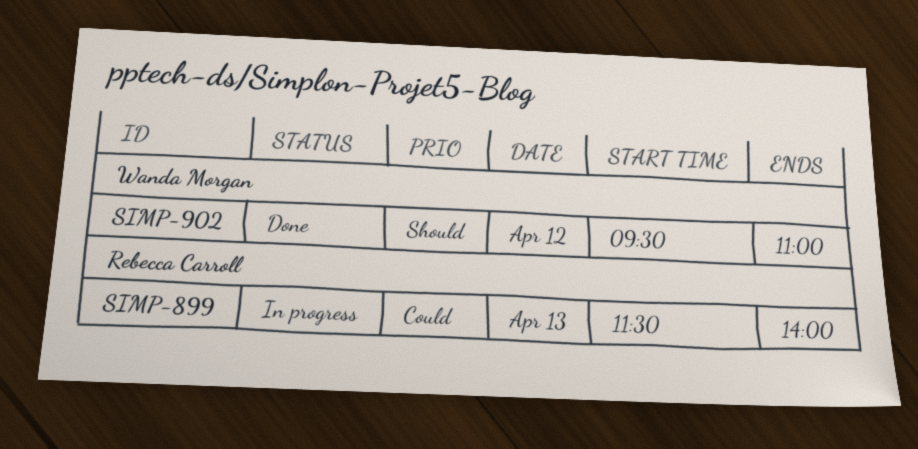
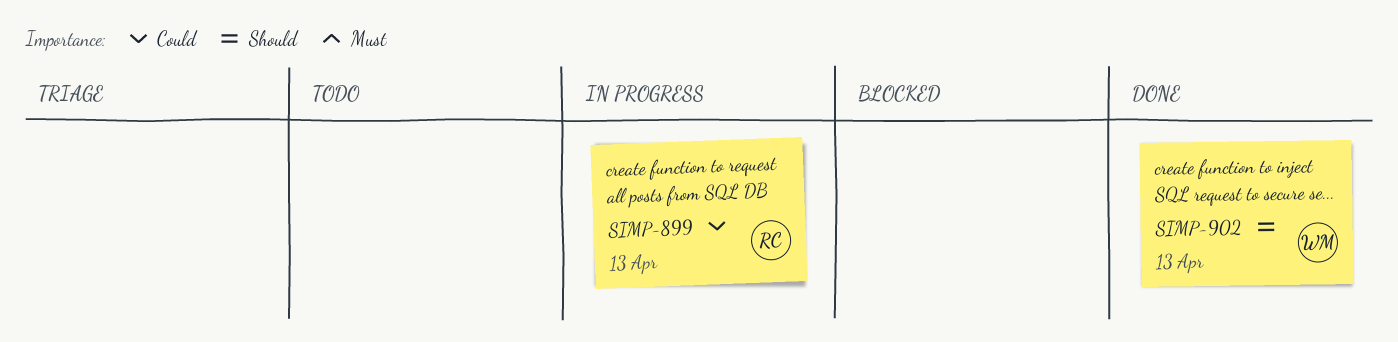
SIMP-902, day: Apr 12 -> Apr 13

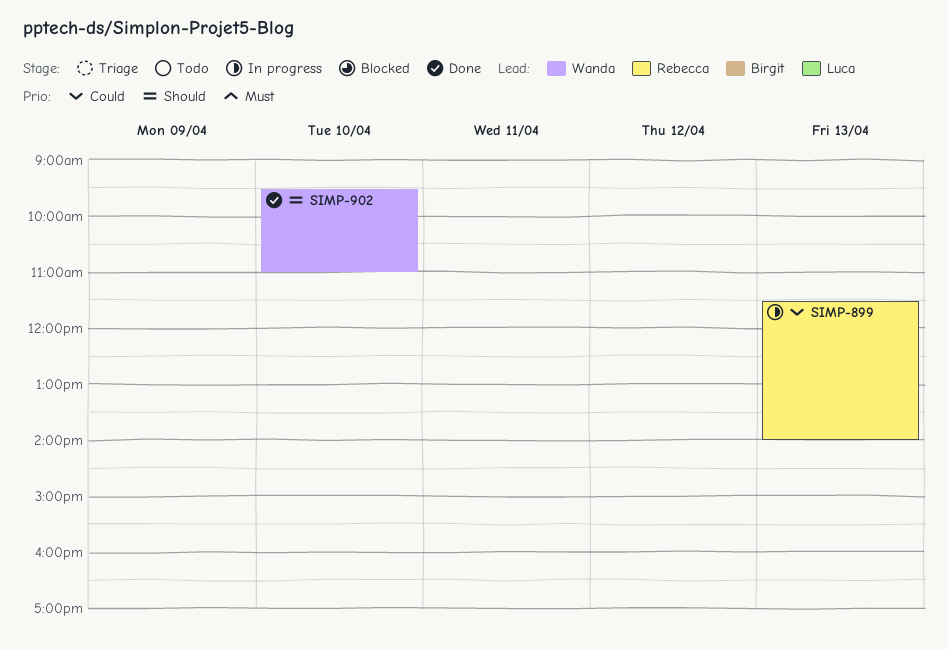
SIMP-902, day: Apr 13 -> Apr 10

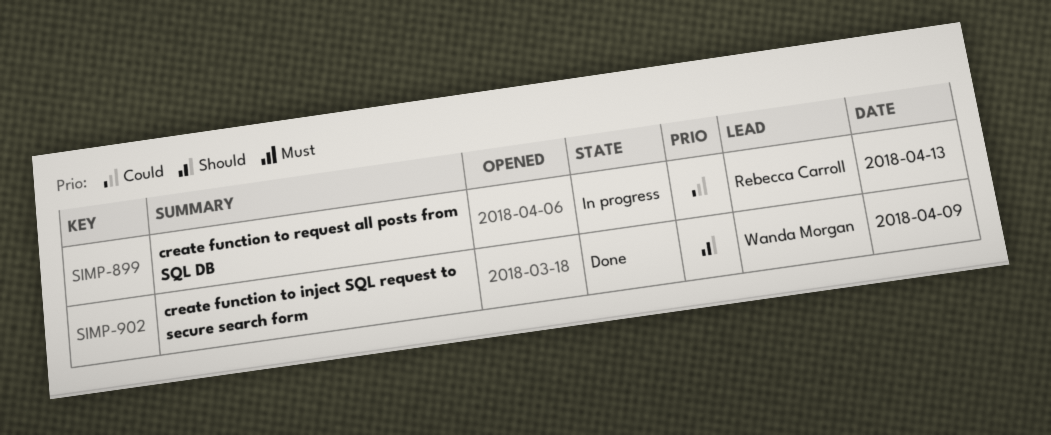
SIMP-902, day: Apr 10 -> Apr 9

